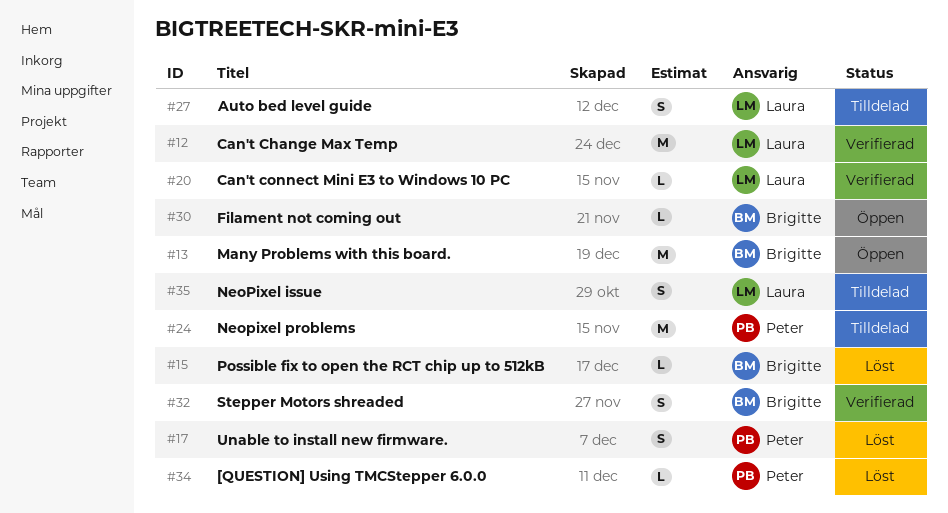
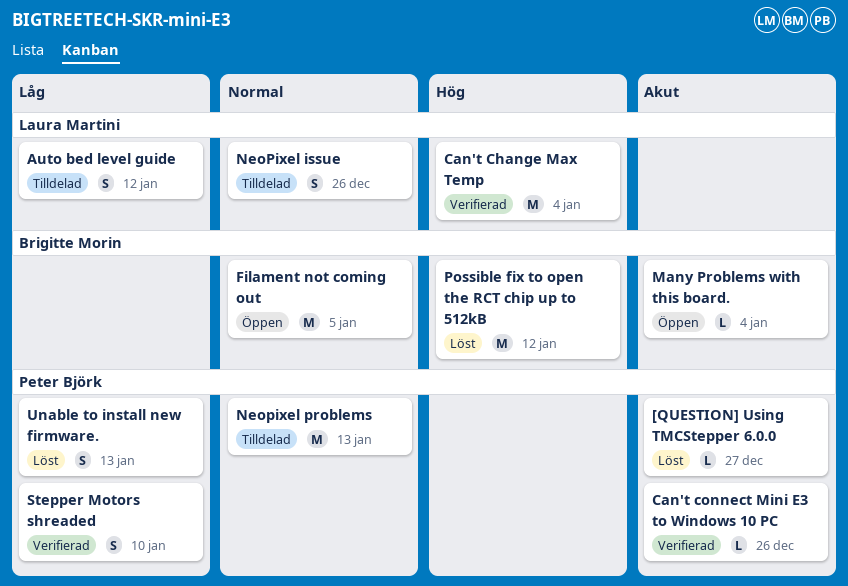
Can't connect Mini E3 to Windows 10 PC, owner: Laura Martini -> Peter Björk
Filament not coming out, estimate: L -> M
Many Problems with this board., estimate: M -> L
Possible fix to open the RCT chip up to 512kB, estimate: L -> M
Stepper Motors shreaded, owner: Brigitte Morin -> Peter Björk

